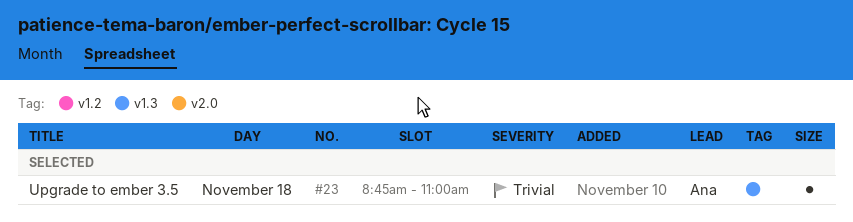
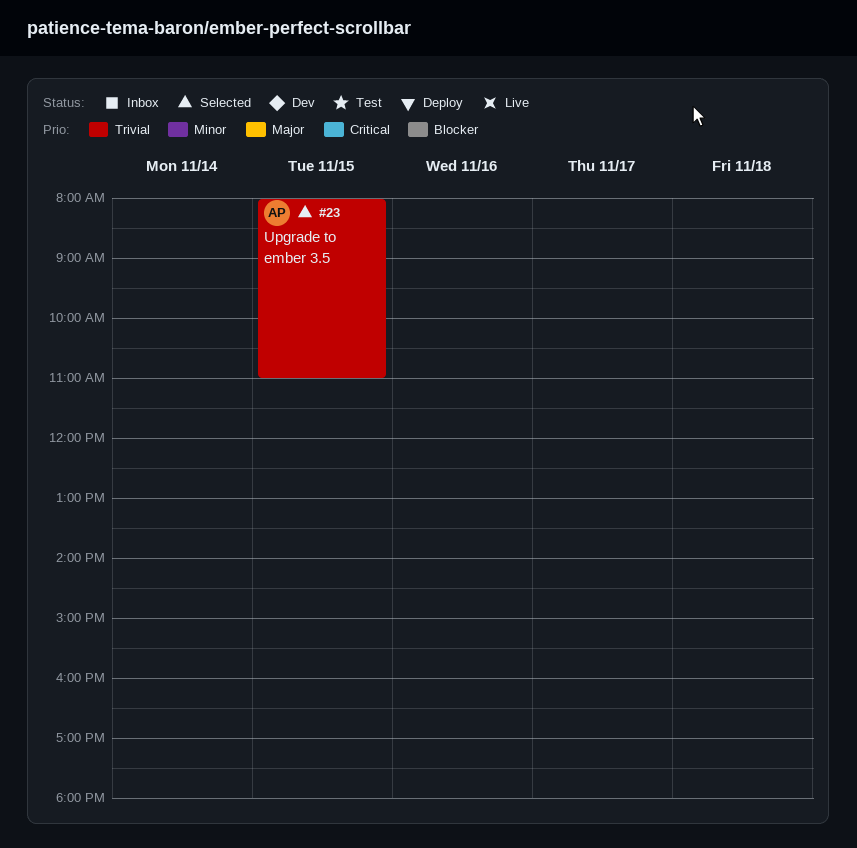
#23, day: Nov 18 -> Nov 15
#23, begins: 08:45 -> 08:00

